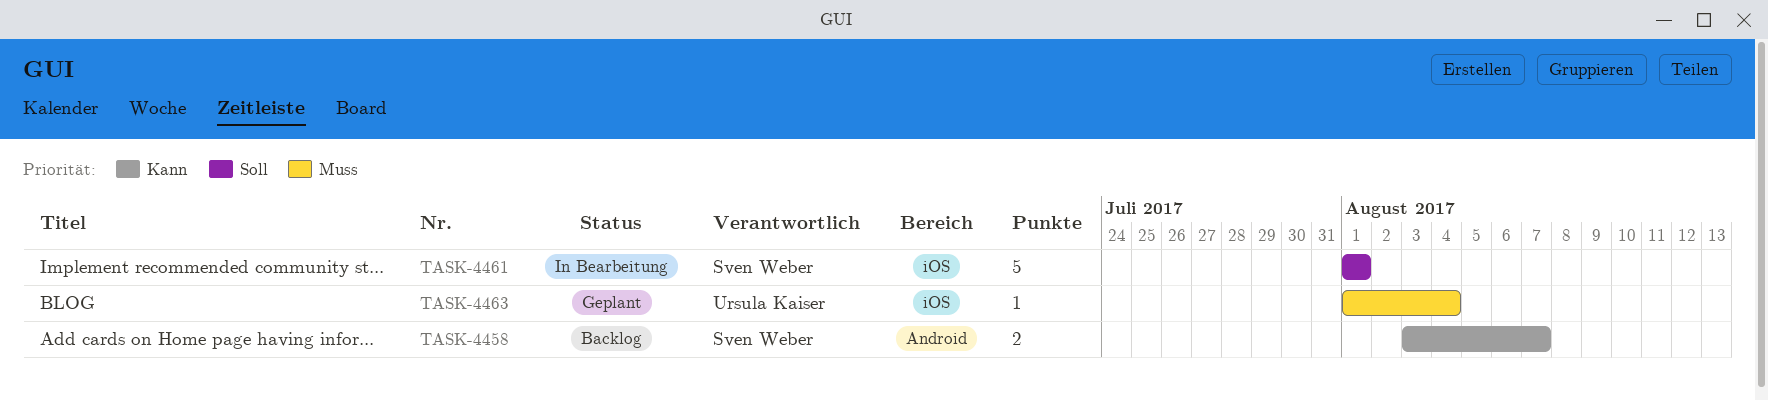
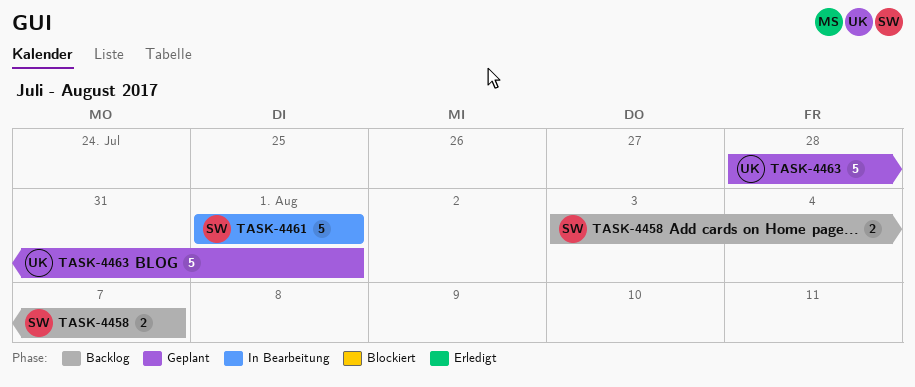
TASK-4463, estimate: 1 -> 5
TASK-4463, start: Aug 1 -> Jul 28
TASK-4463, due: Aug 4 -> Aug 1

